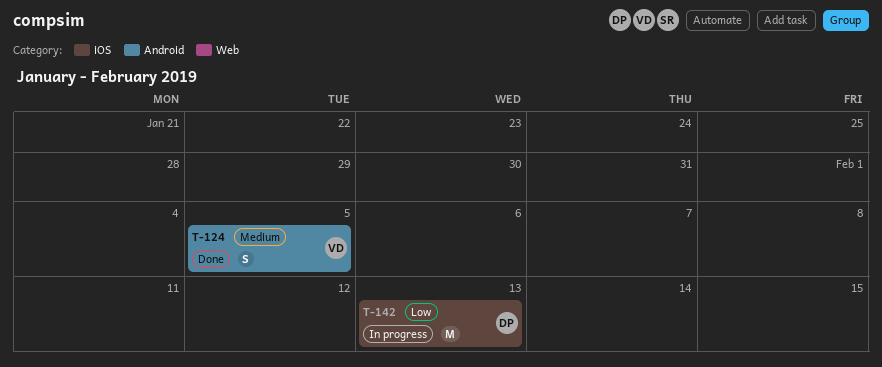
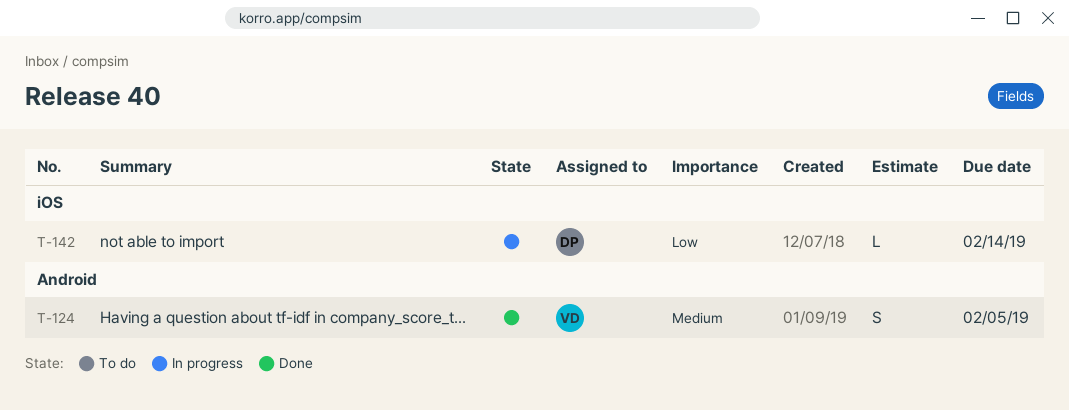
T-142, estimate: M -> L
T-142, due: Feb 13 -> Feb 14

